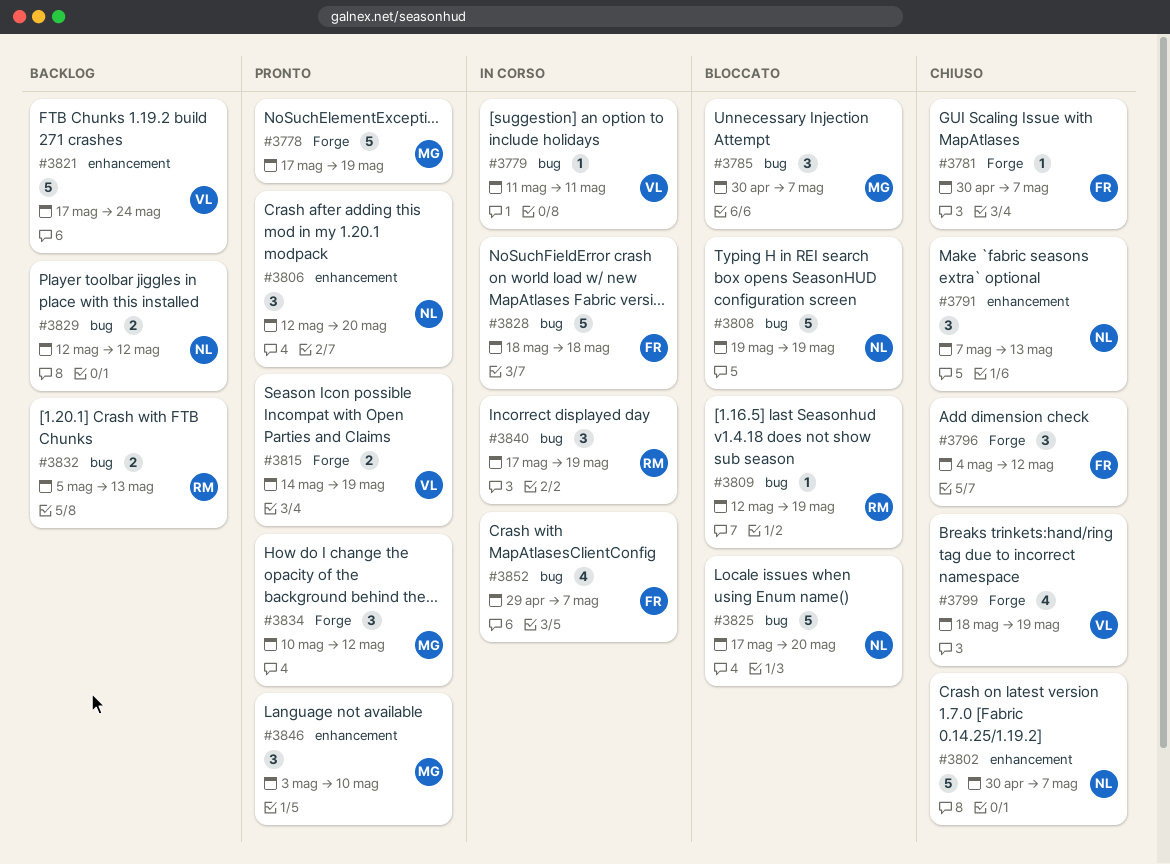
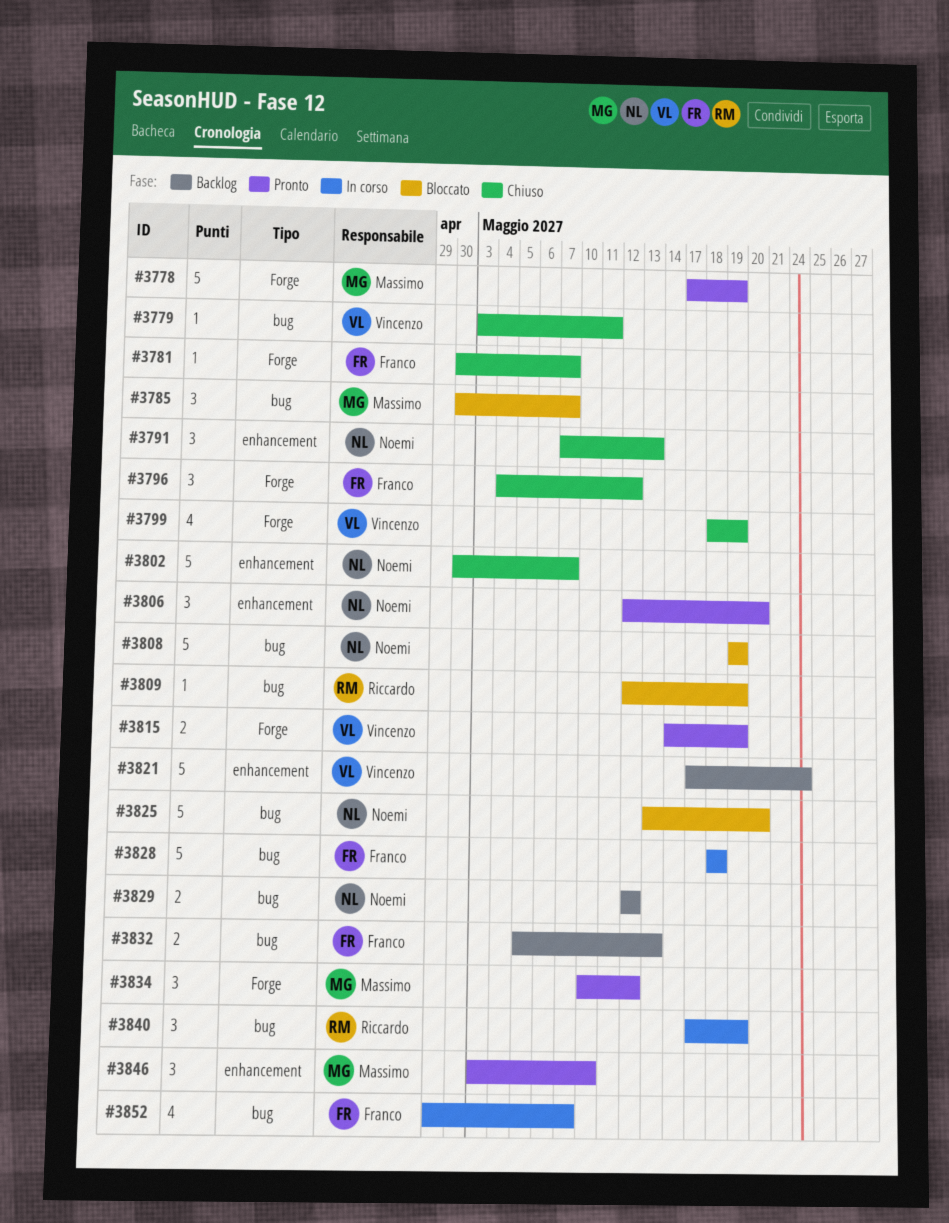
#3779, status: In corso -> Chiuso
#3779, start: May 11 -> May 3
#3825, start: May 17 -> May 13
#3832, owner: Riccardo -> Franco

